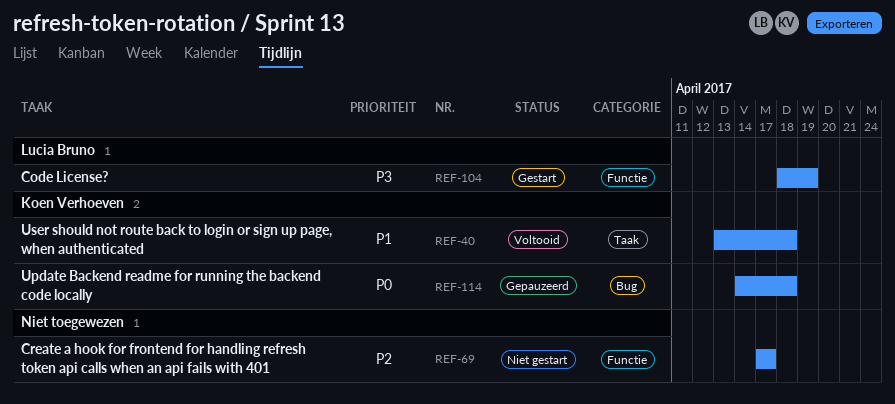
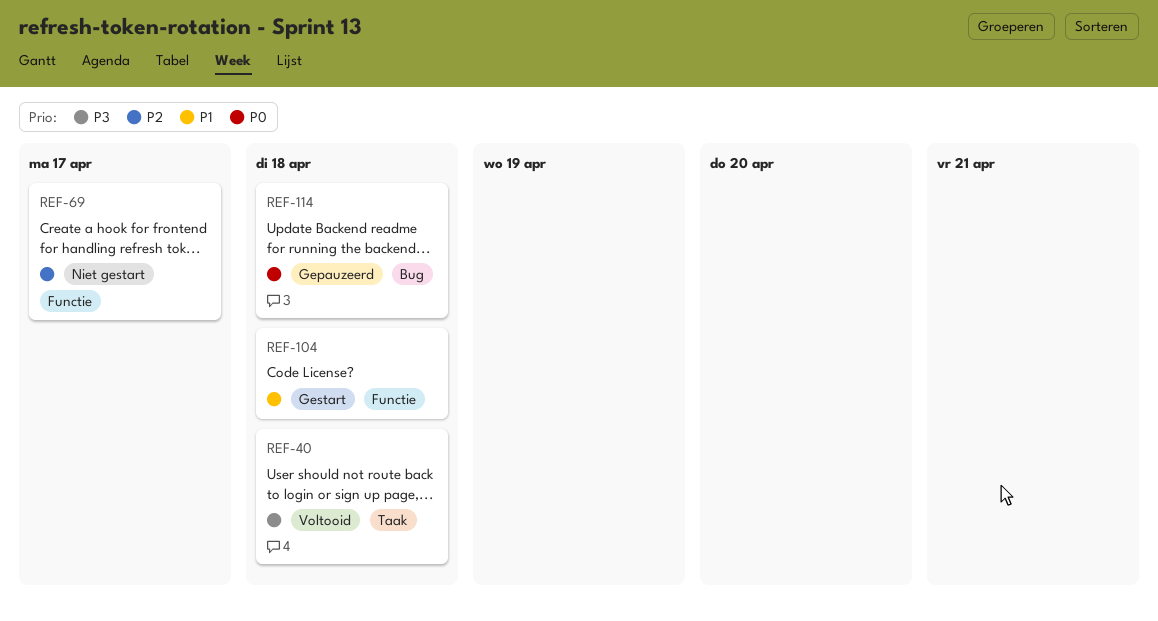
REF-40, priority: P1 -> P3
REF-104, priority: P3 -> P1
REF-104, due: Apr 19 -> Apr 18

